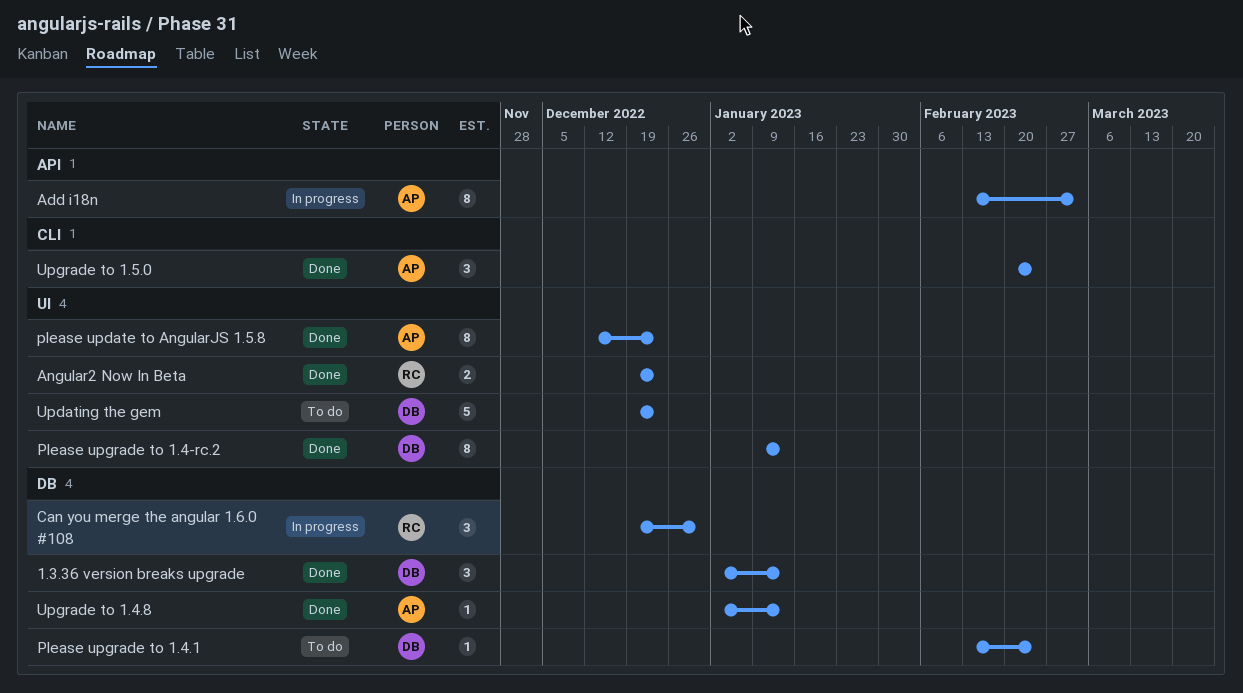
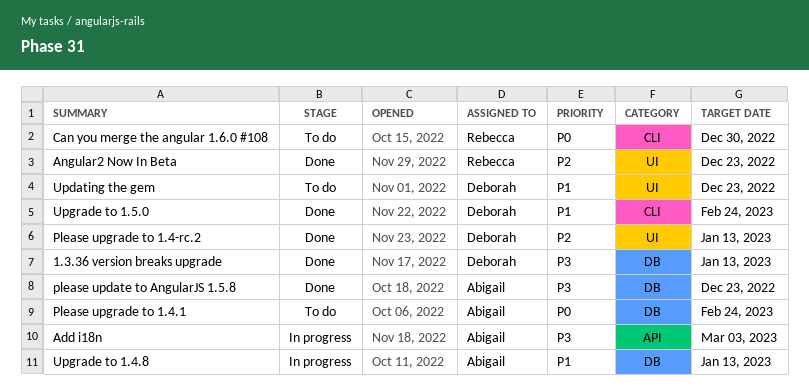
Can you merge the angular 1.6.0 #108, status: In progress -> To do
Can you merge the angular 1.6.0 #108, label: DB -> CLI
please update to AngularJS 1.5.8, label: UI -> DB
Please upgrade to 1.4.1, owner: Deborah -> Abigail
Upgrade to 1.4.8, status: Done -> In progress
Upgrade to 1.5.0, owner: Abigail -> Deborah

